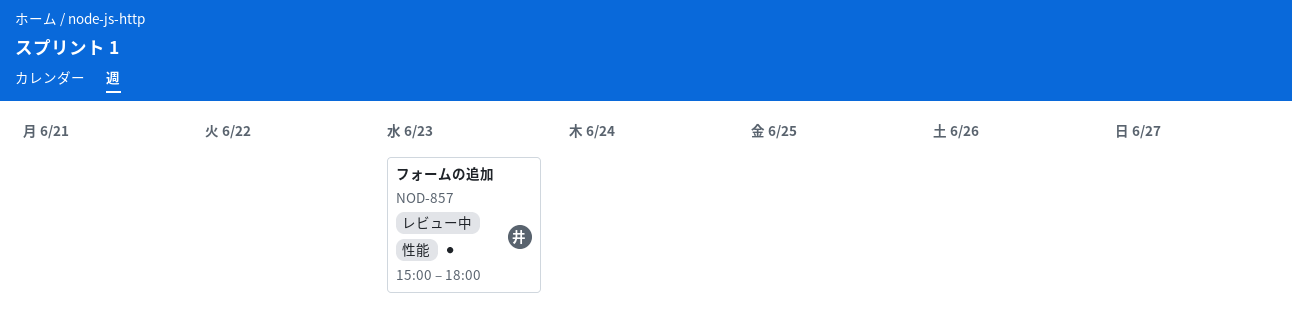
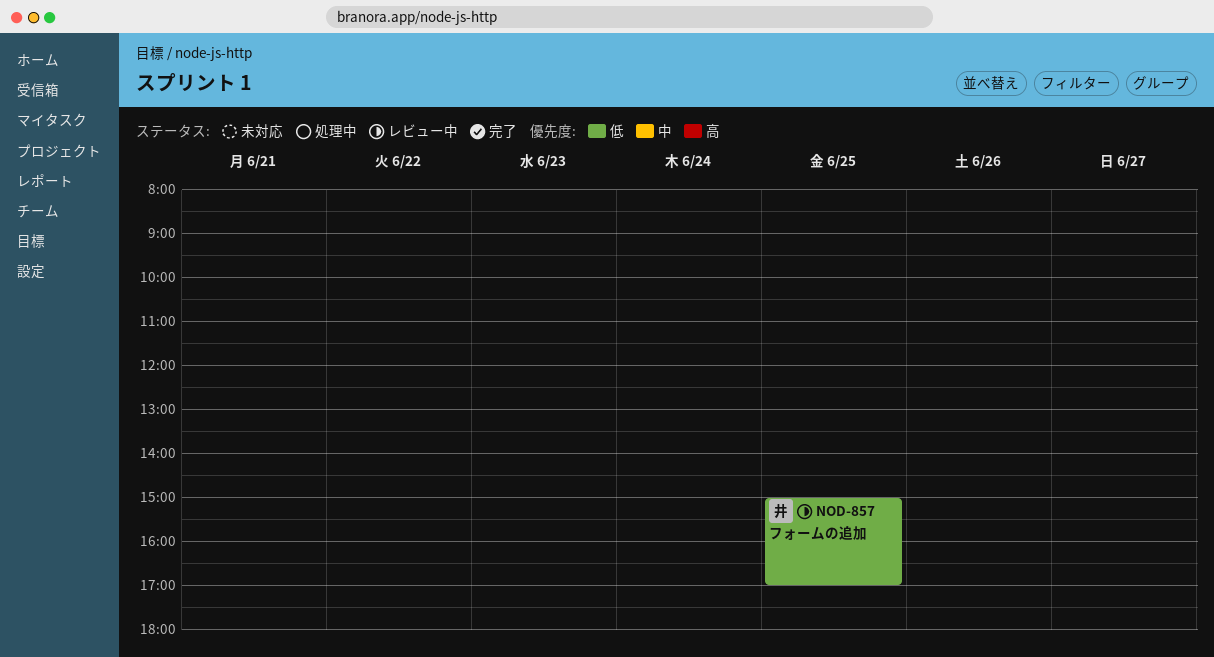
NOD-857, day: Jun 23 -> Jun 25
NOD-857, ends: 18:00 -> 17:00

